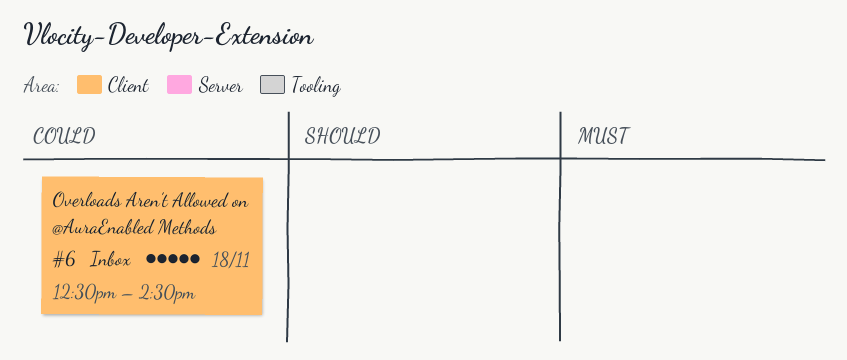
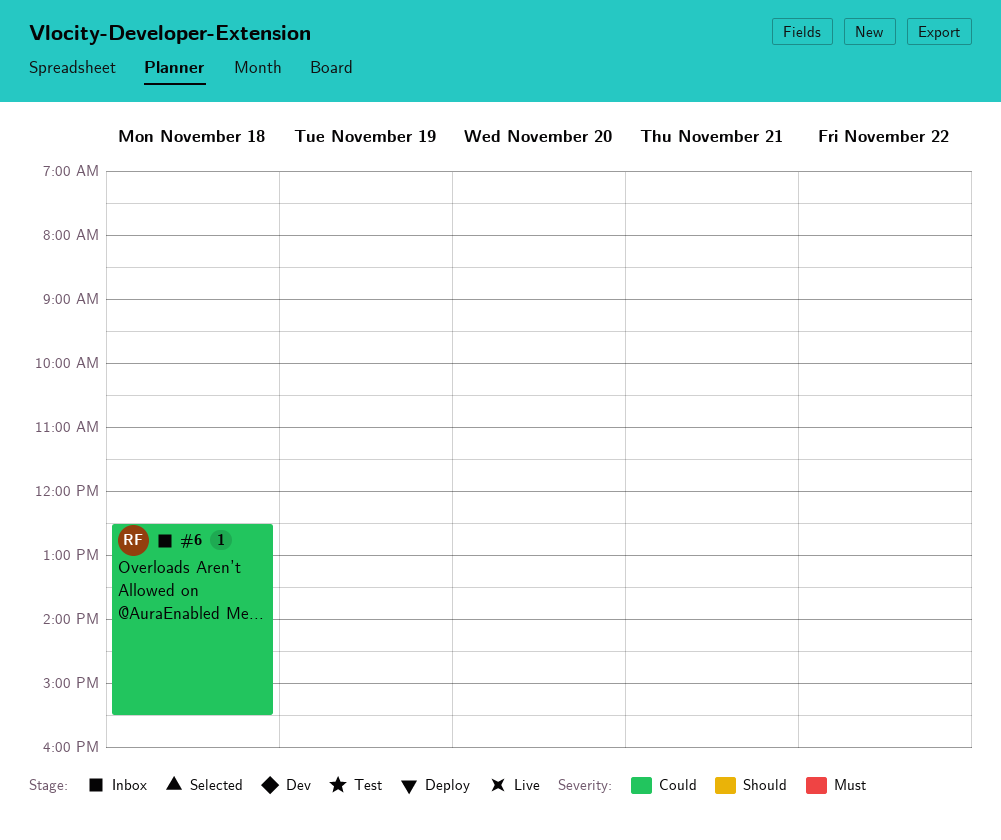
#6, estimate: 5 -> 1
#6, ends: 14:30 -> 15:30

